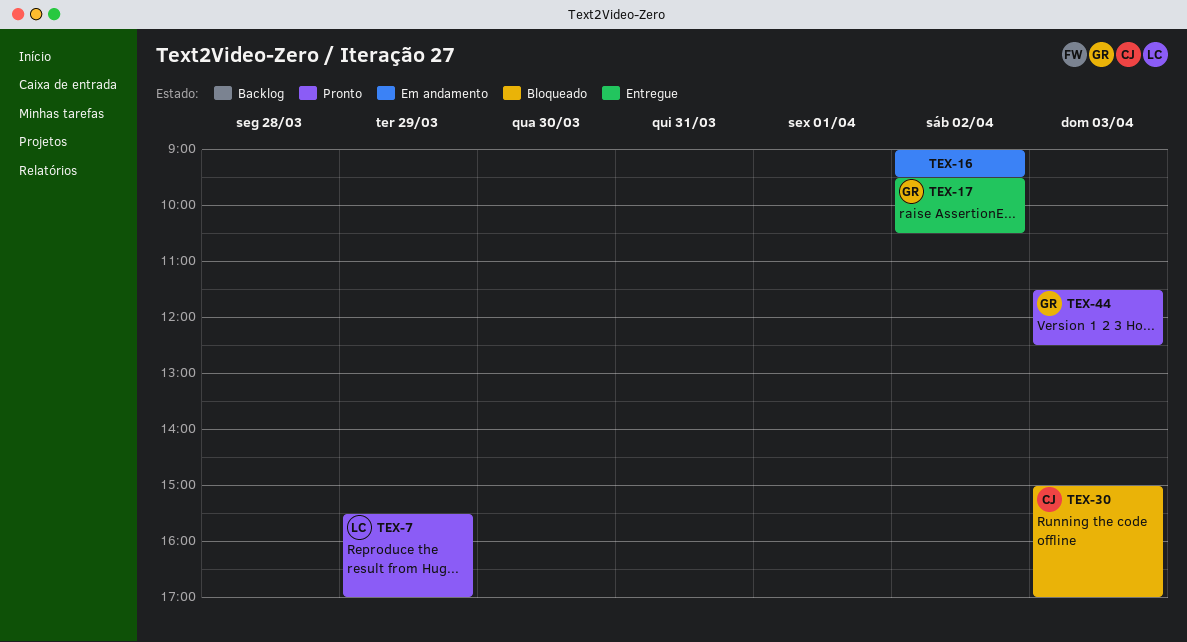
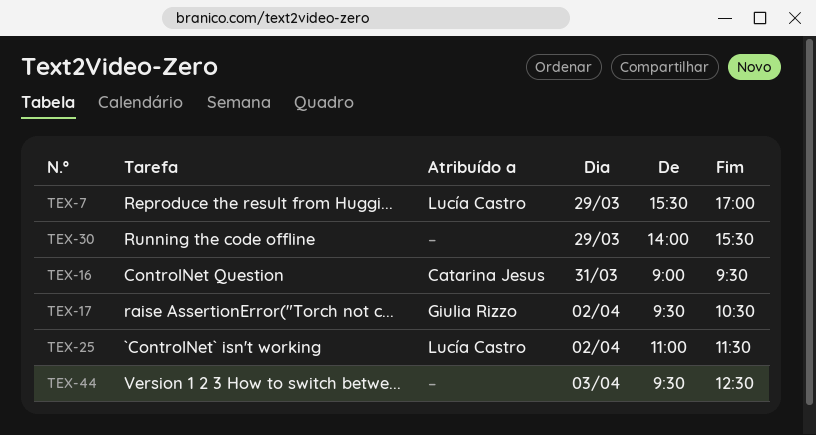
TEX-16, owner: none -> Catarina Jesus
TEX-16, day: Apr 2 -> Mar 31
TEX-25: none -> present
TEX-30, owner: Catarina Jesus -> none
TEX-30, day: Apr 3 -> Mar 29
TEX-30, begins: 15:00 -> 14:00
TEX-30, ends: 17:00 -> 15:30
TEX-44, owner: Giulia Rizzo -> none
TEX-44, begins: 11:30 -> 09:30

